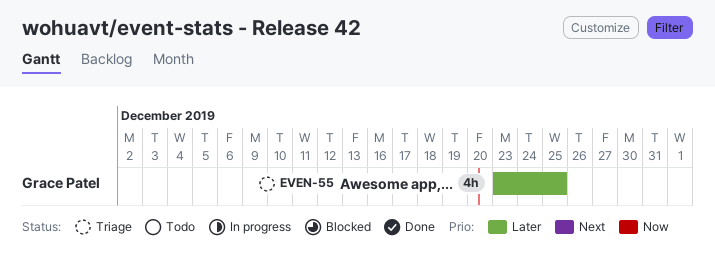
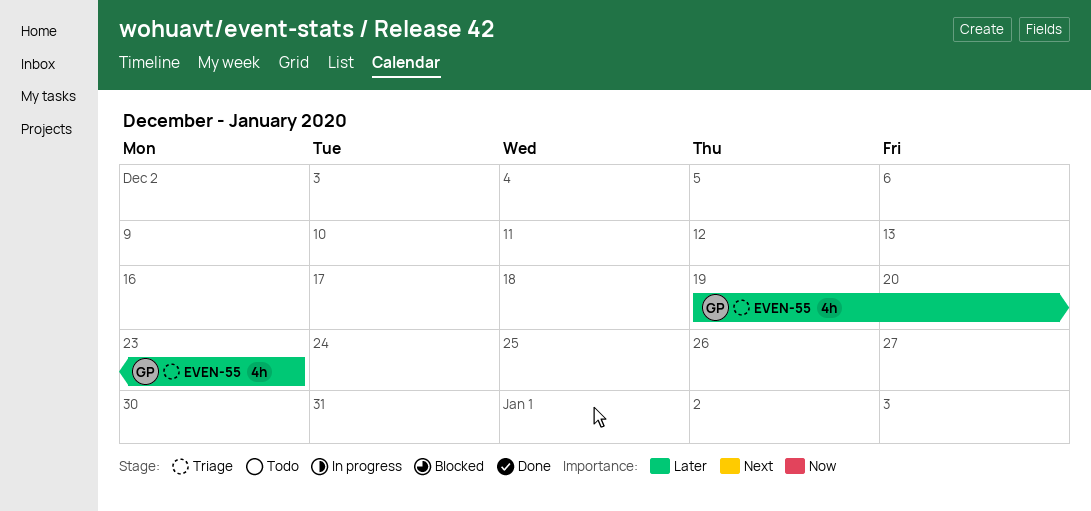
EVEN-55, start: Dec 23 -> Dec 19
EVEN-55, due: Dec 25 -> Dec 23

